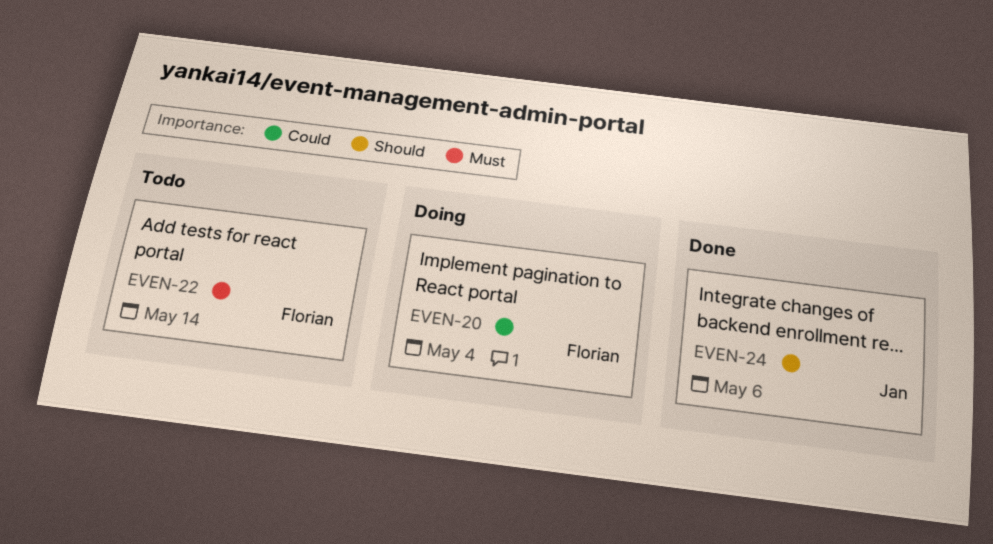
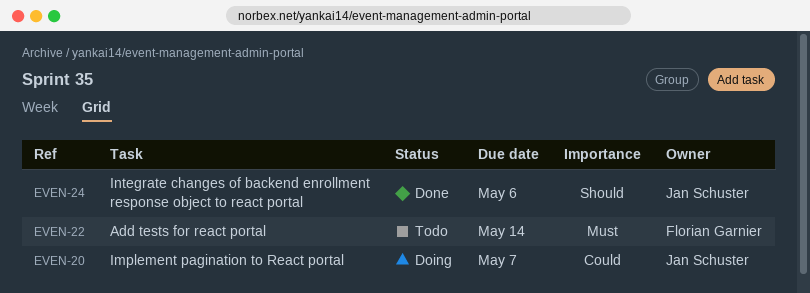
EVEN-20, owner: Florian Garnier -> Jan Schuster
EVEN-20, due: May 4 -> May 7

